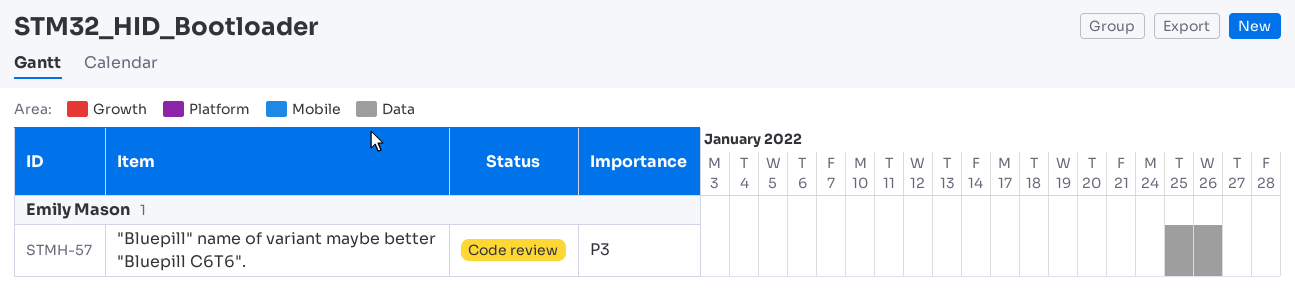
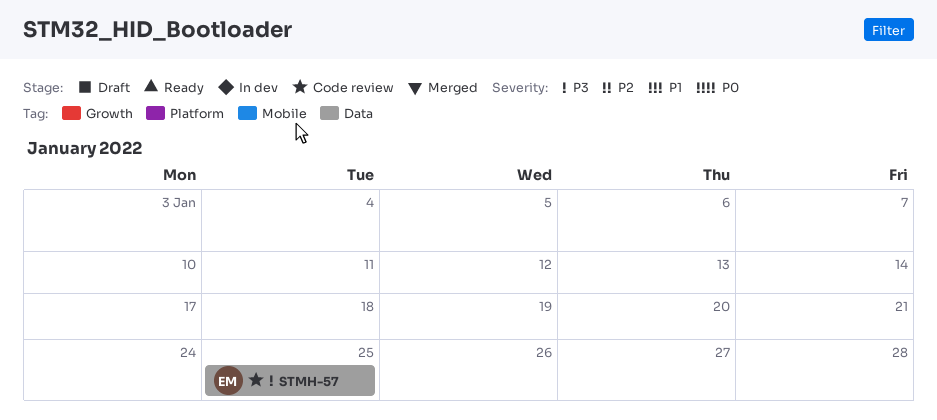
STMH-57, due: Jan 26 -> Jan 25

